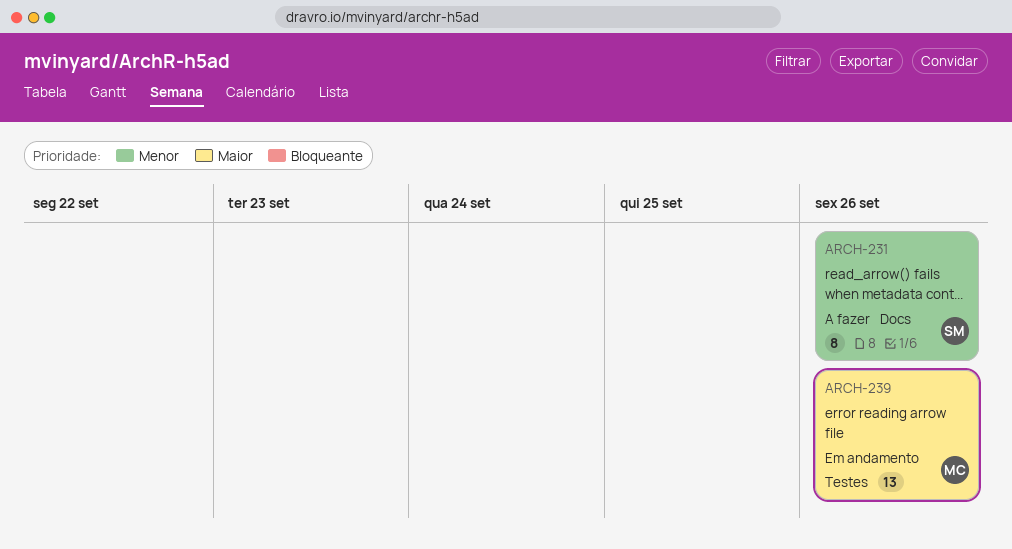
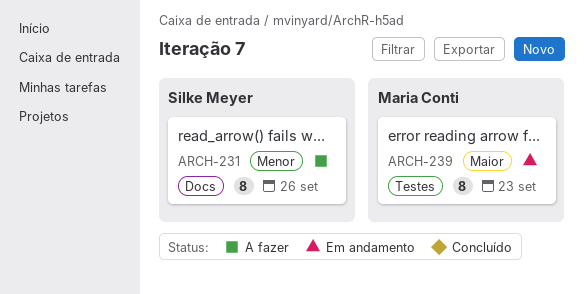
ARCH-239, estimate: 13 -> 8
ARCH-239, due: Sep 26 -> Sep 23

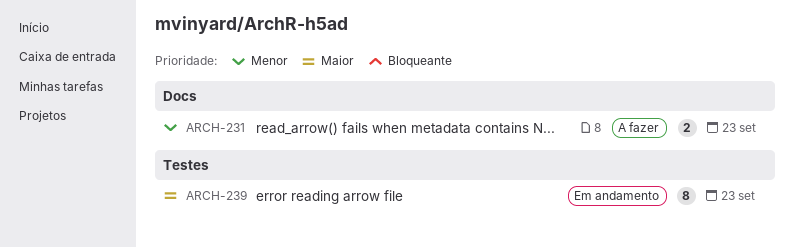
ARCH-231, estimate: 8 -> 2
ARCH-231, due: Sep 26 -> Sep 23

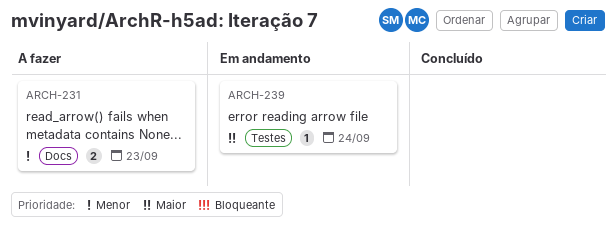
ARCH-239, estimate: 8 -> 1
ARCH-239, due: Sep 23 -> Sep 24

